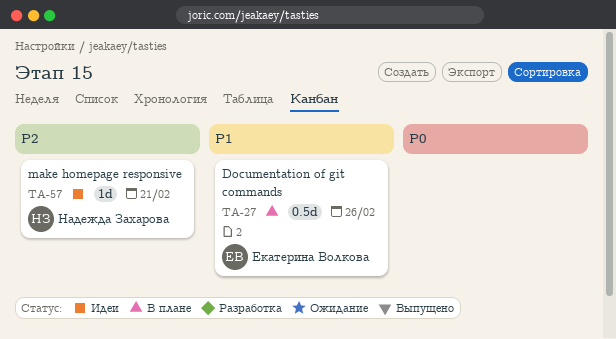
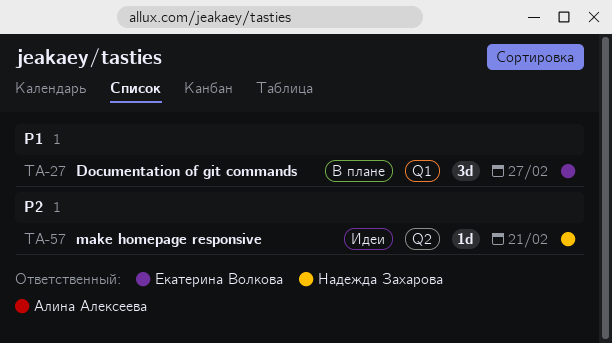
TA-27, estimate: 0.5d -> 3d
TA-27, due: Feb 26 -> Feb 27

